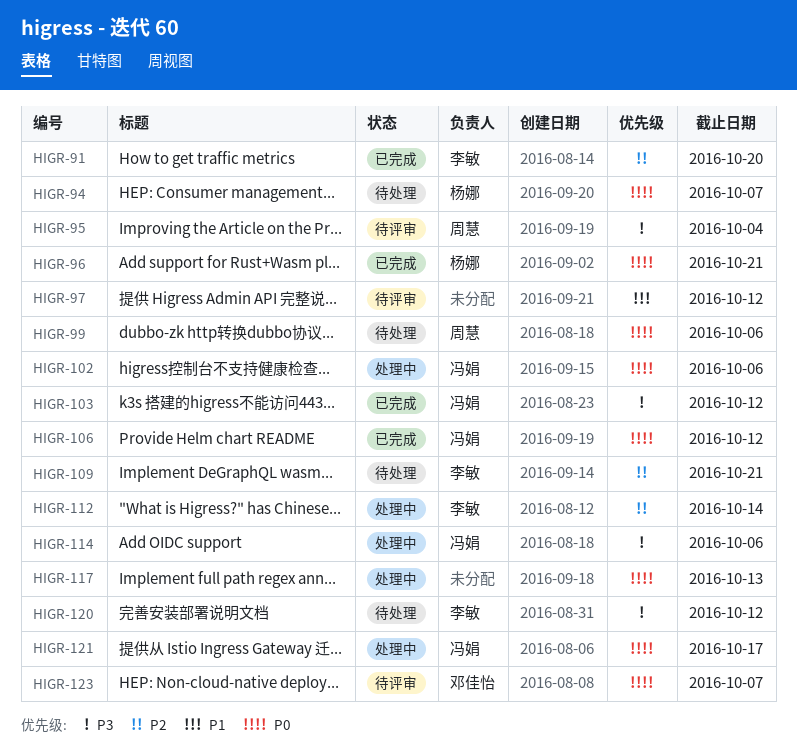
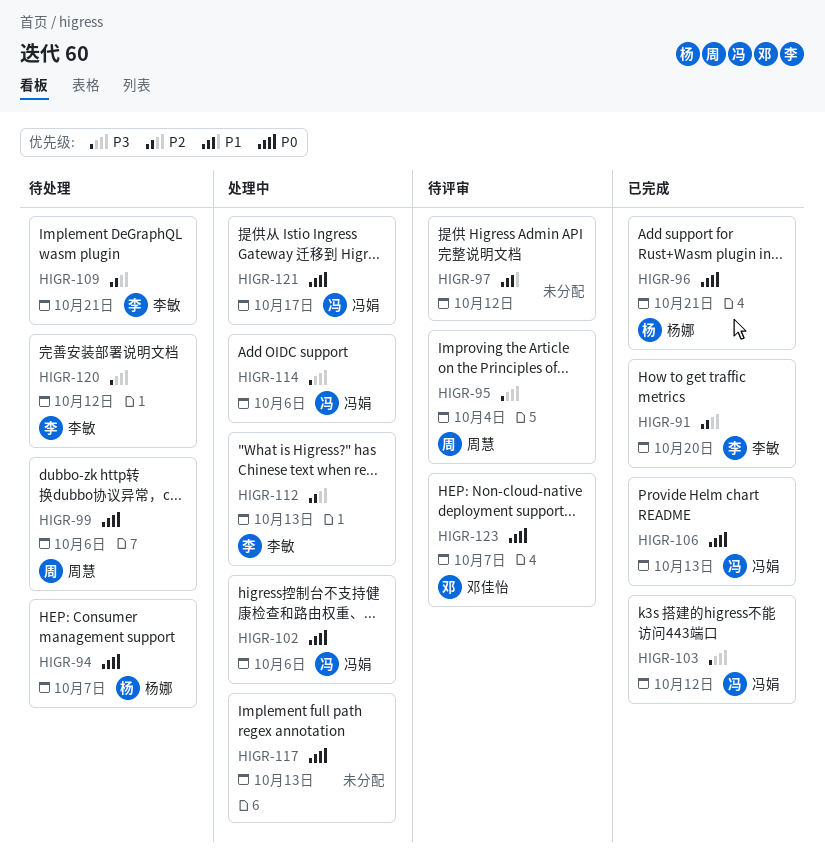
HIGR-106, due: Oct 12 -> Oct 13
HIGR-112, due: Oct 14 -> Oct 13

